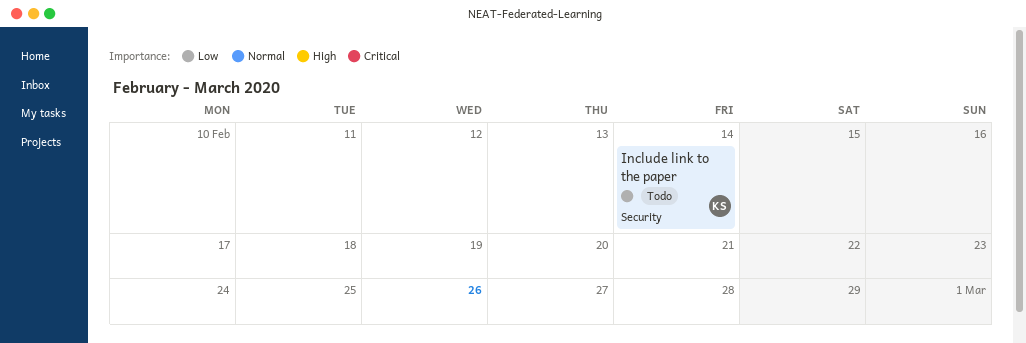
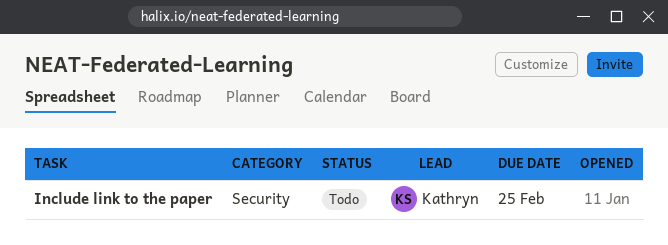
Include link to the paper, due: Feb 14 -> Feb 25

